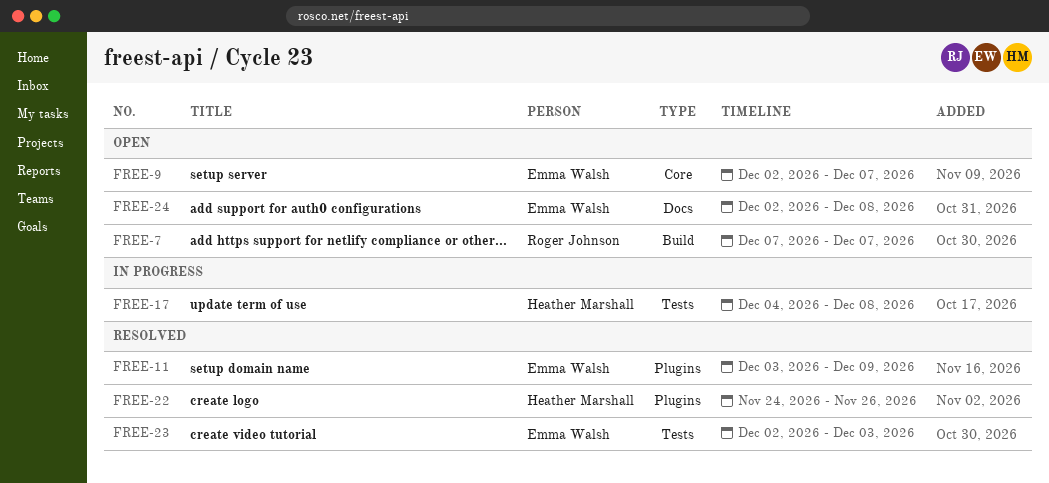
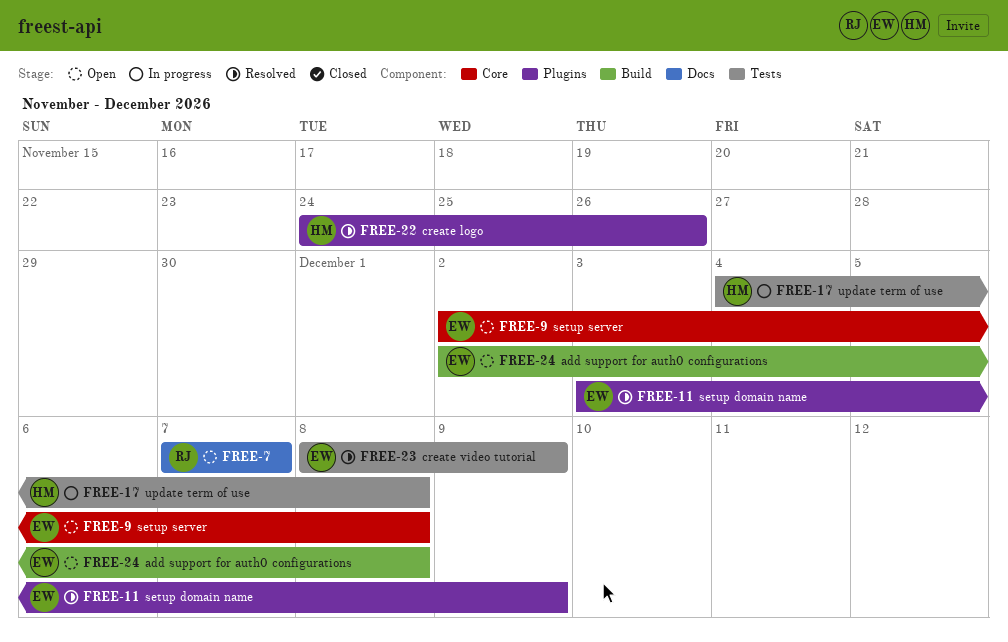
FREE-7, label: Build -> Docs
FREE-9, due: Dec 7 -> Dec 8
FREE-23, start: Dec 2 -> Dec 8
FREE-23, due: Dec 3 -> Dec 9
FREE-24, label: Docs -> Build

